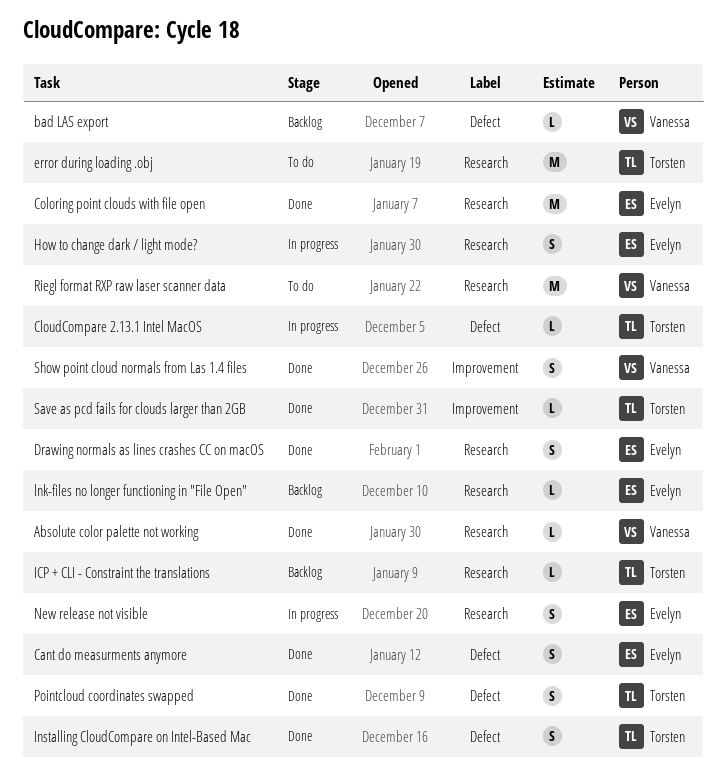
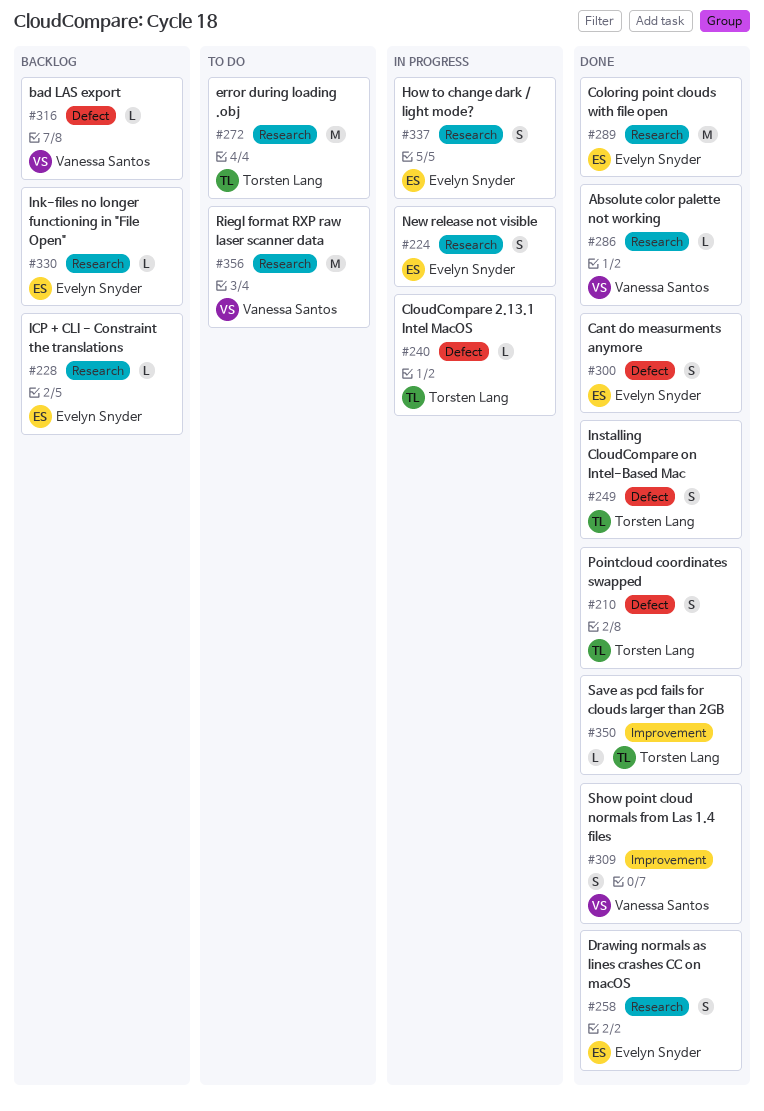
ICP + CLI - Constraint the translations, owner: Torsten Lang -> Evelyn Snyder

